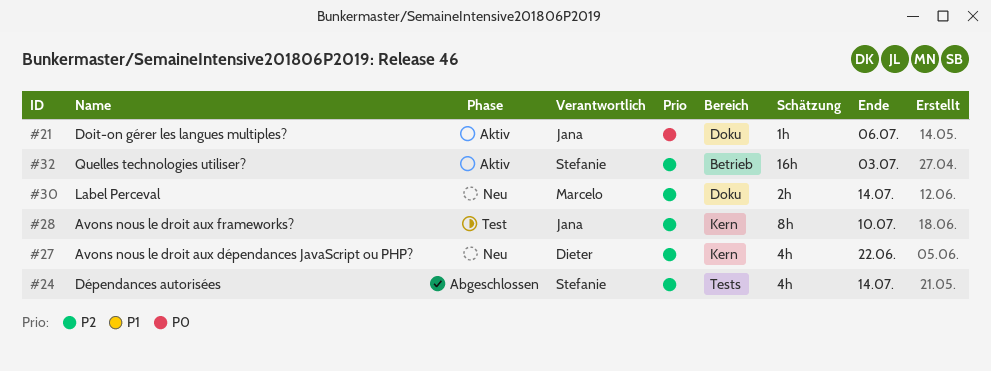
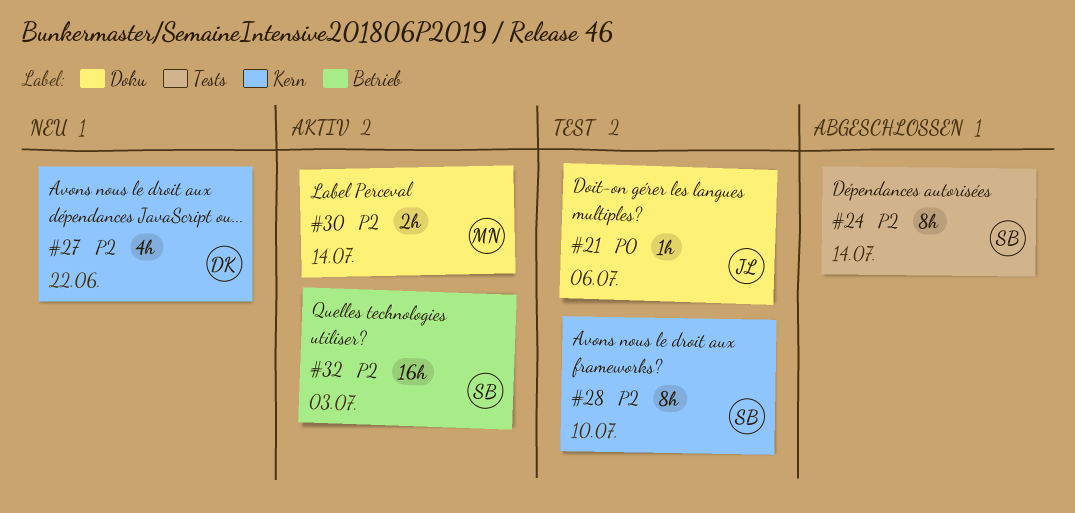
#21, status: Aktiv -> Test
#24, estimate: 4h -> 8h
#28, owner: Jana -> Stefanie
#30, status: Neu -> Aktiv

